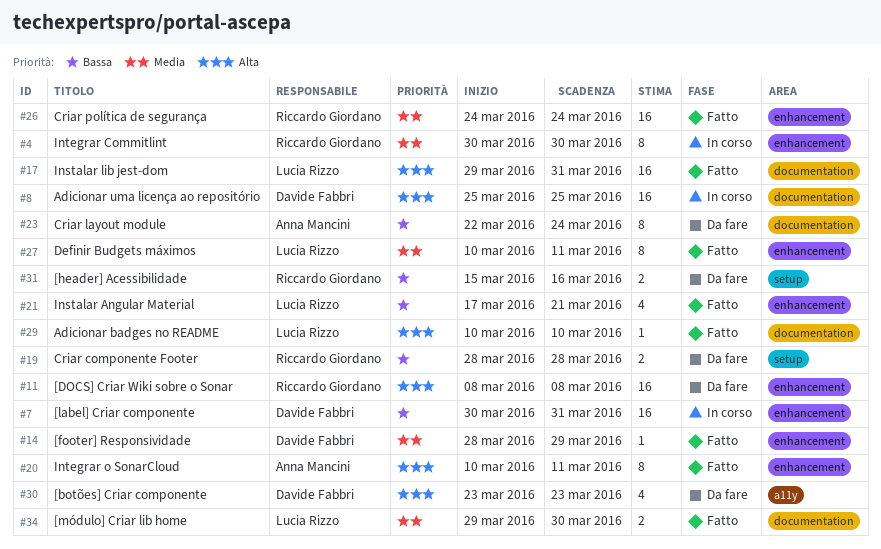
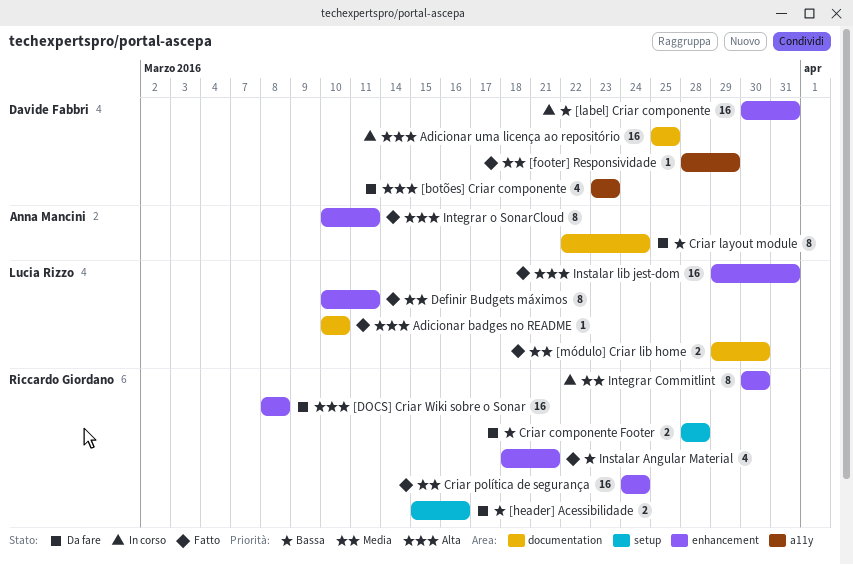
[footer] Responsividade, label: enhancement -> a11y
Instalar Angular Material, owner: Lucia Rizzo -> Riccardo Giordano
Instalar Angular Material, start: Mar 17 -> Mar 18
Instalar lib jest-dom, label: documentation -> enhancement

